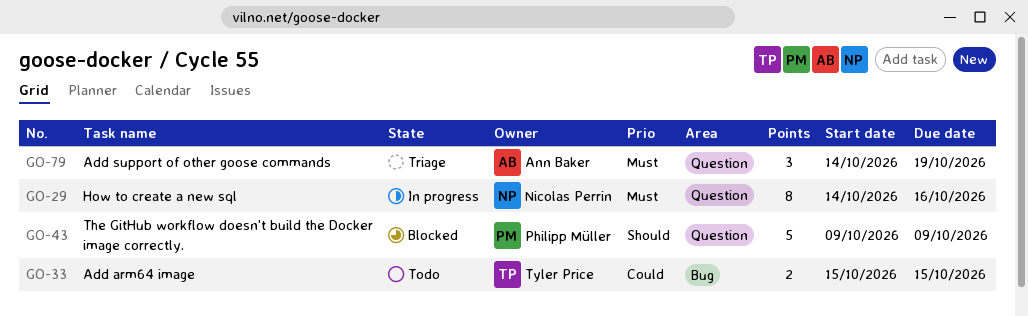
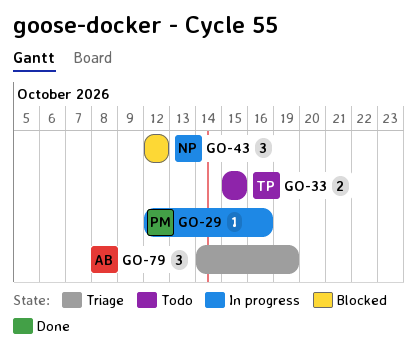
GO-29, owner: Nicolas Perrin -> Philipp Müller
GO-29, estimate: 8 -> 1
GO-29, start: Oct 14 -> Oct 12
GO-43, owner: Philipp Müller -> Nicolas Perrin
GO-43, estimate: 5 -> 3
GO-43, start: Oct 9 -> Oct 12
GO-43, due: Oct 9 -> Oct 12

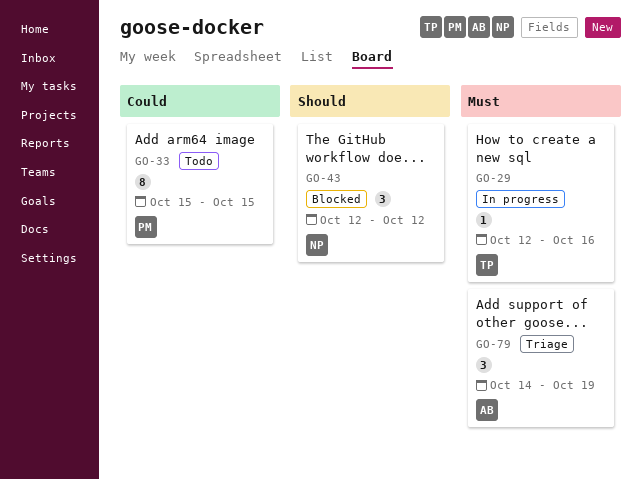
GO-29, owner: PM -> TP
GO-33, owner: TP -> PM
GO-33, estimate: 2 -> 8

